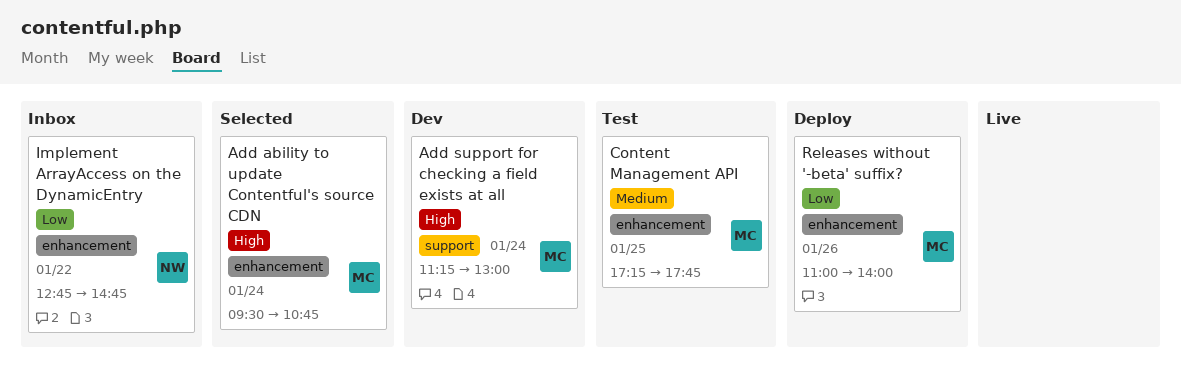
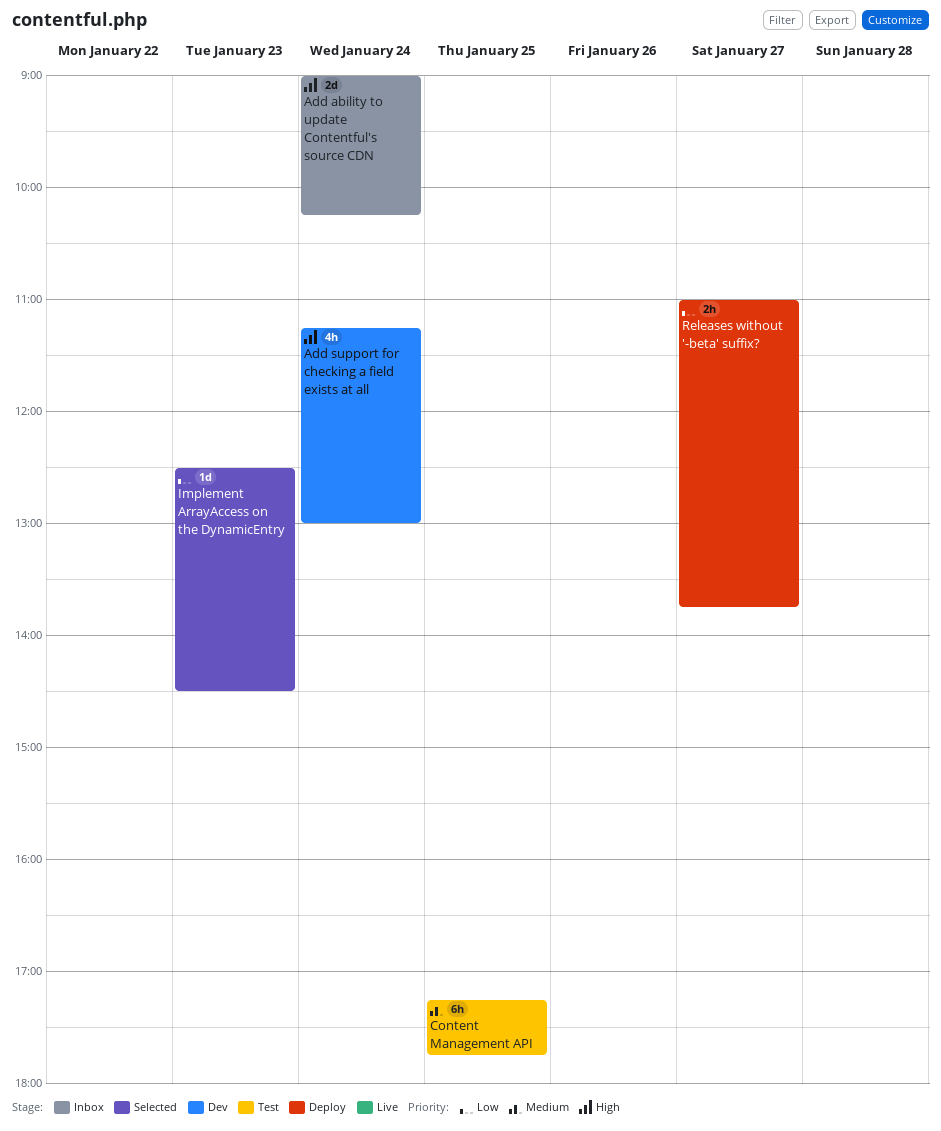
Add ability to update Contentful's source CDN, status: Selected -> Inbox
Add ability to update Contentful's source CDN, begins: 09:30 -> 09:00
Add ability to update Contentful's source CDN, ends: 10:45 -> 10:15
Implement ArrayAccess on the DynamicEntry, status: Inbox -> Selected
Implement ArrayAccess on the DynamicEntry, day: Jan 22 -> Jan 23
Implement ArrayAccess on the DynamicEntry, begins: 12:45 -> 12:30
Implement ArrayAccess on the DynamicEntry, ends: 14:45 -> 14:30
Releases without '-beta' suffix?, day: Jan 26 -> Jan 27
Releases without '-beta' suffix?, ends: 14:00 -> 13:45

